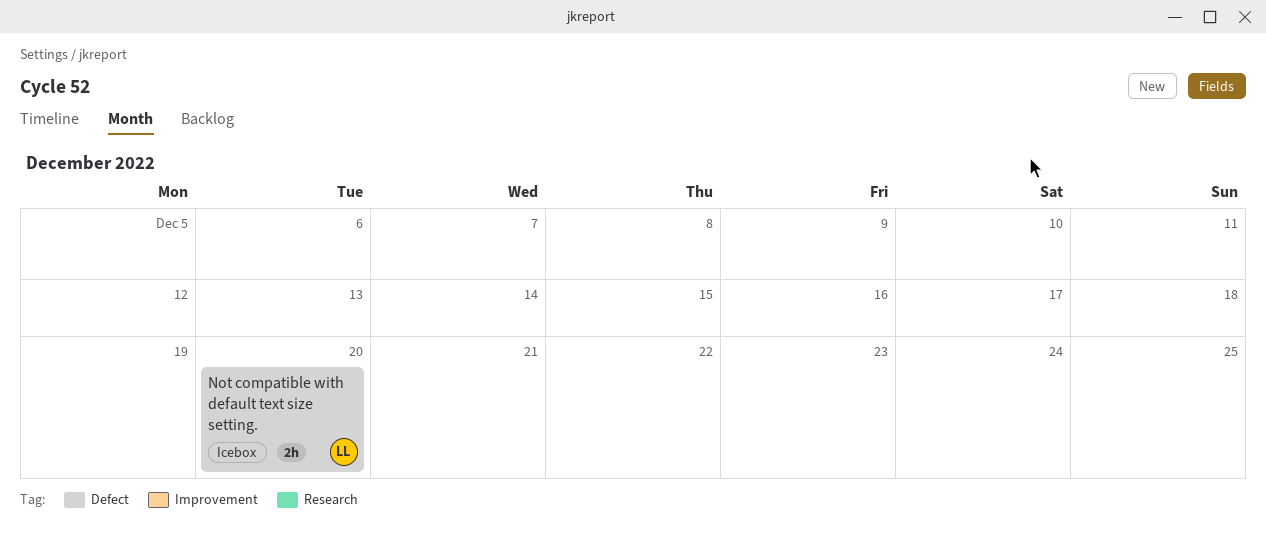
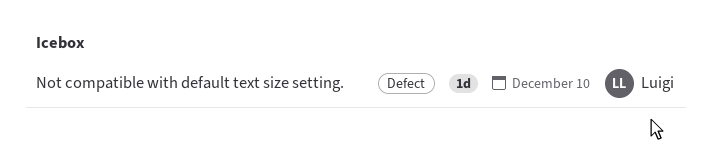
Not compatible with default text size setting., estimate: 2h -> 1d
Not compatible with default text size setting., due: Dec 20 -> Dec 10

